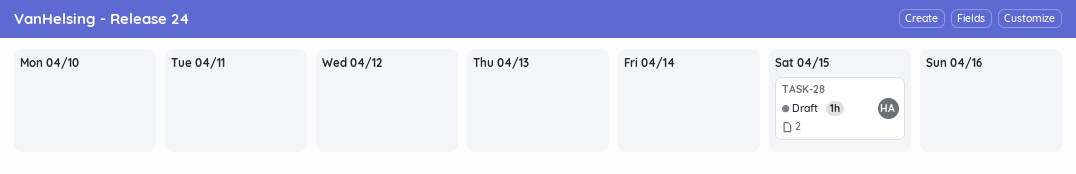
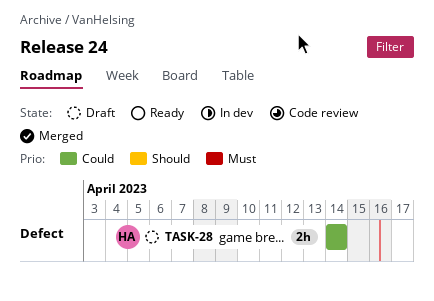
TASK-28, estimate: 1h -> 2h
TASK-28, due: Apr 15 -> Apr 14

